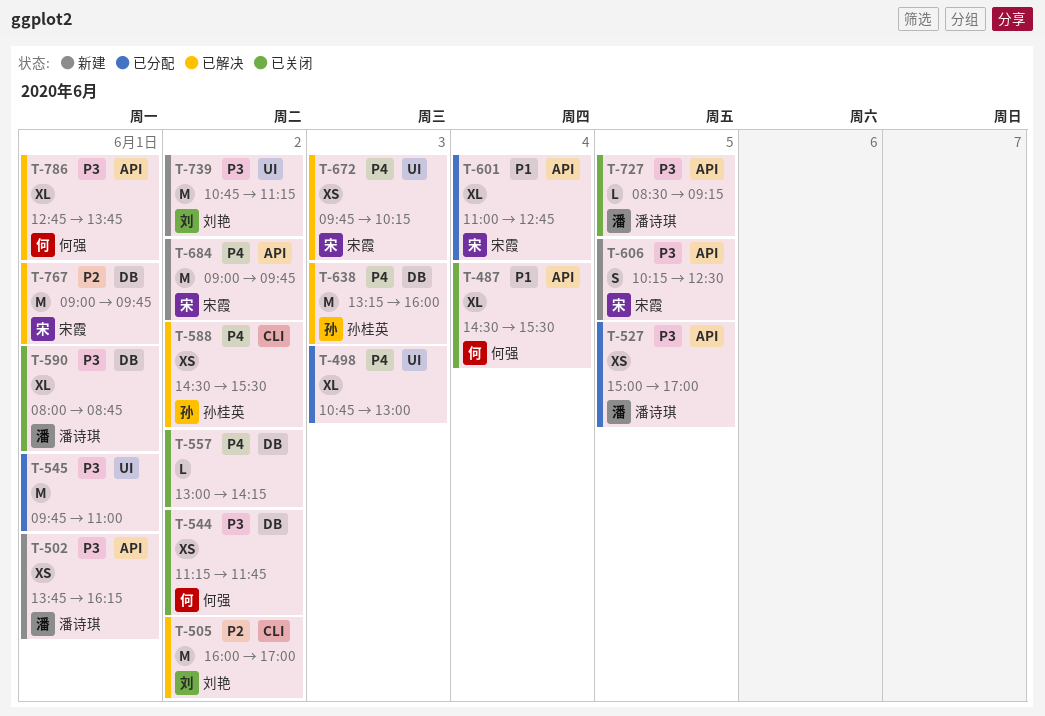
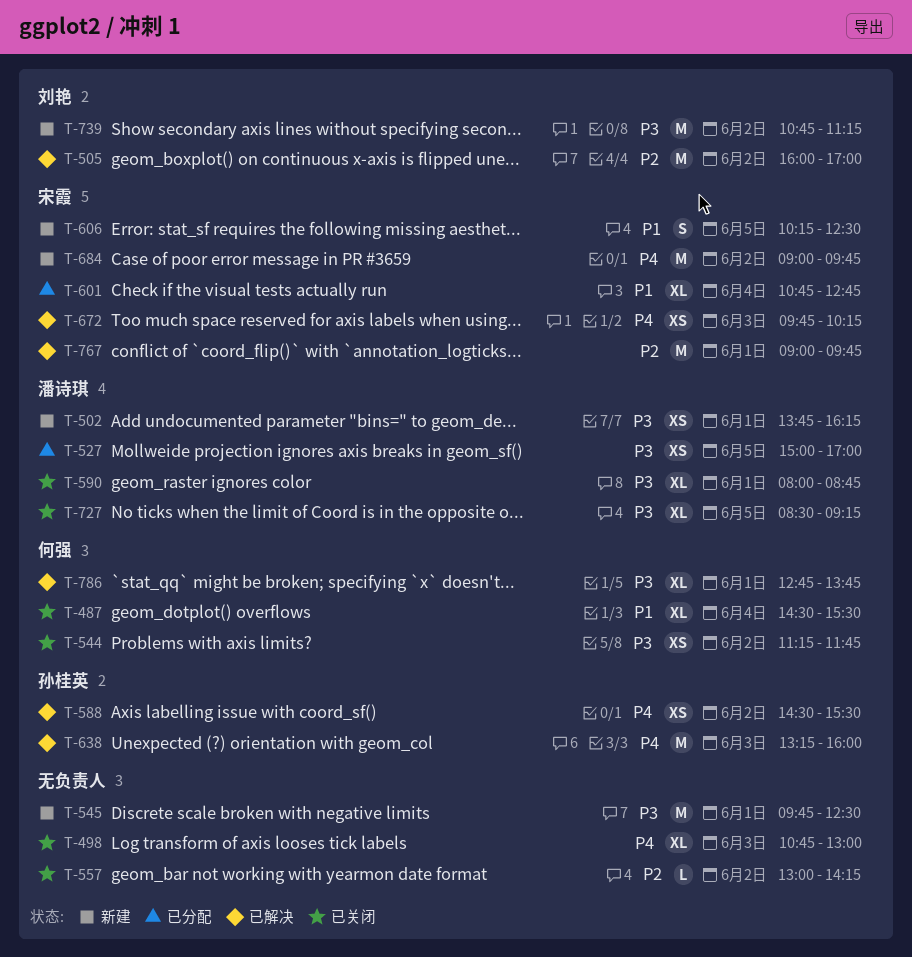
T-498, status: 已分配 -> 已关闭
T-545, status: 已分配 -> 新建
T-545, ends: 11:00 -> 12:30
T-557, priority: P4 -> P2
T-601, begins: 11:00 -> 10:45
T-606, priority: P3 -> P1
T-727, estimate: L -> XL

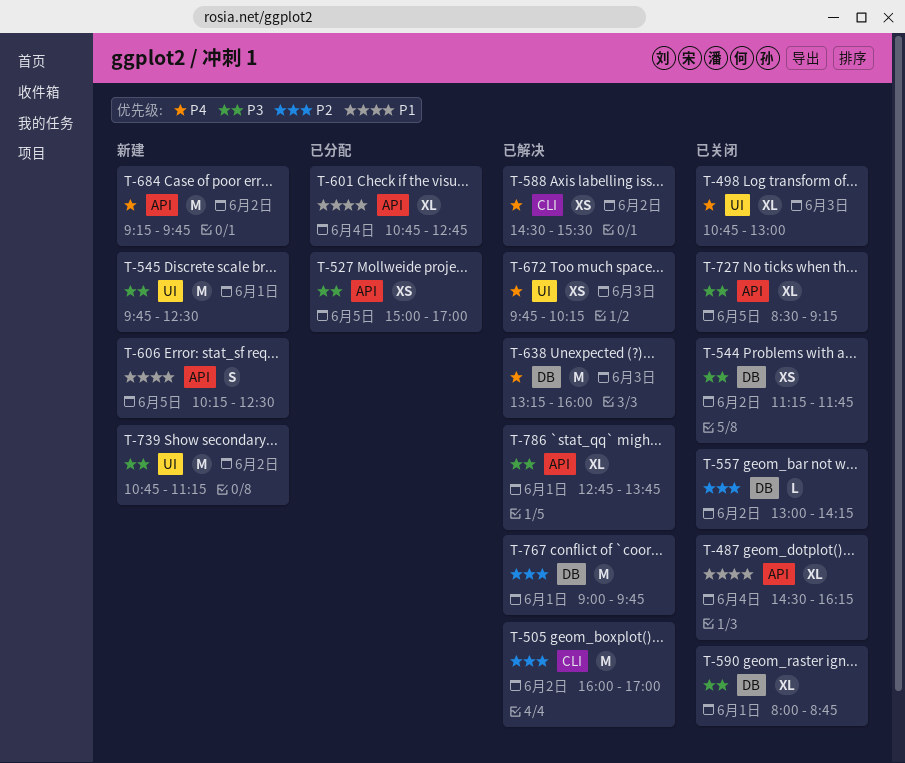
T-487, ends: 15:30 -> 16:15
T-502: present -> none
T-684, begins: 09:00 -> 09:15

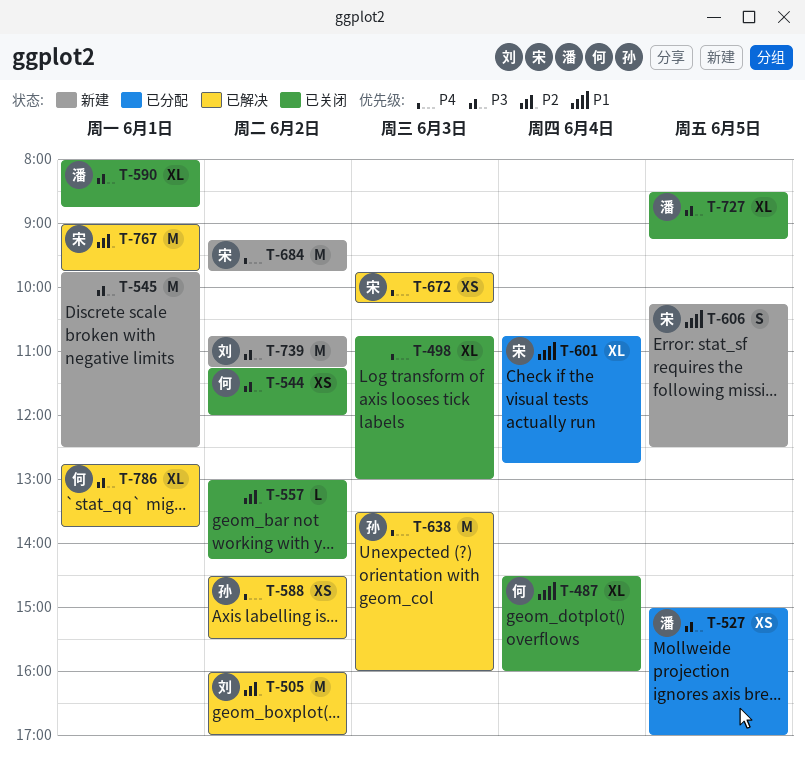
T-487, ends: 16:15 -> 16:00
T-544, ends: 11:45 -> 12:00
T-638, begins: 13:15 -> 13:30

